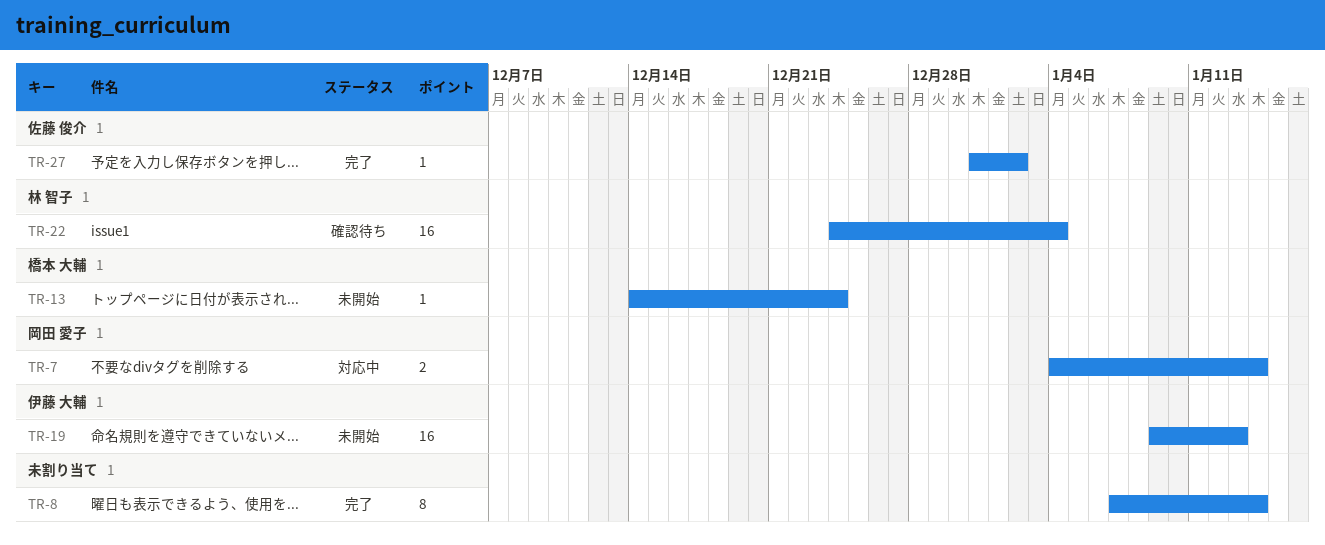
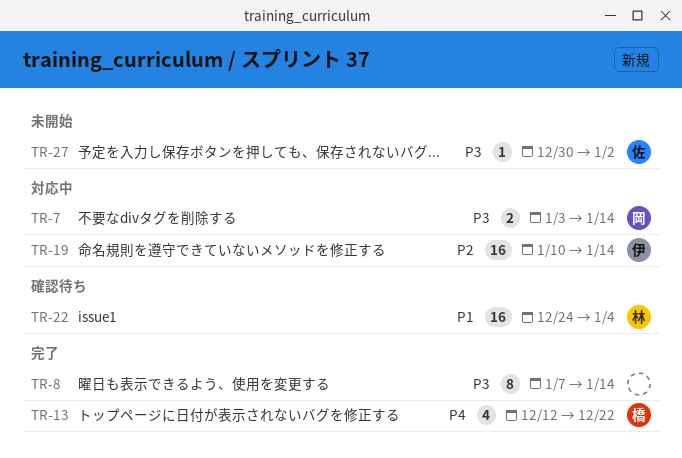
TR-7, start: Jan 4 -> Jan 3
TR-13, status: 未開始 -> 完了
TR-13, estimate: 1 -> 4
TR-13, start: Dec 14 -> Dec 12
TR-13, due: Dec 24 -> Dec 22
TR-19, status: 未開始 -> 対応中
TR-19, start: Jan 9 -> Jan 10
TR-19, due: Jan 13 -> Jan 14
TR-27, status: 完了 -> 未開始
TR-27, start: Dec 31 -> Dec 30

